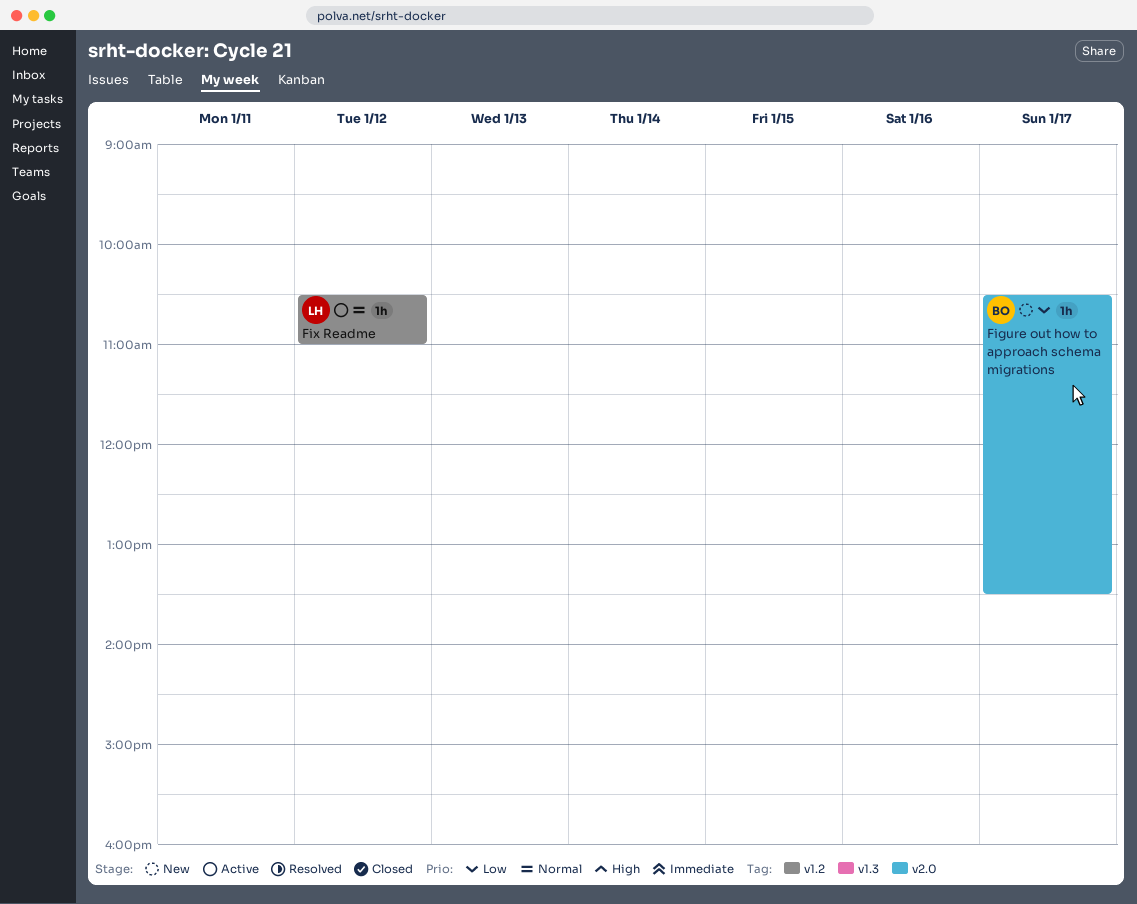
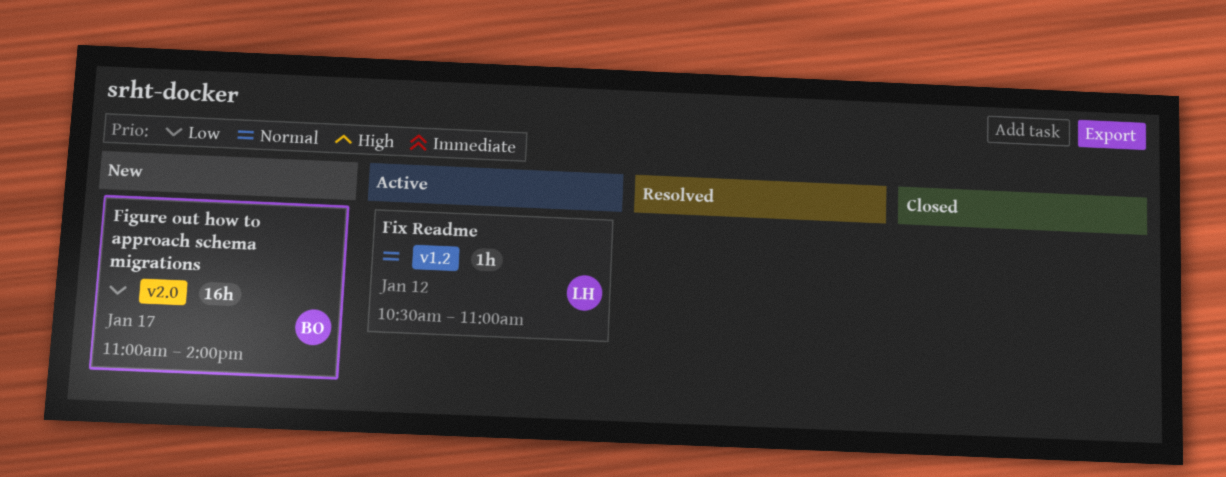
Figure out how to approach schema migrations, estimate: 1h -> 16h
Figure out how to approach schema migrations, begins: 10:30 -> 11:00
Figure out how to approach schema migrations, ends: 13:30 -> 14:00

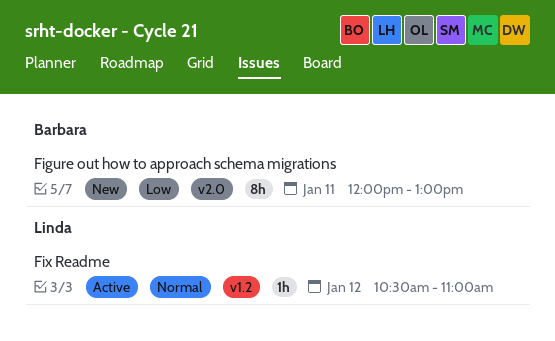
Figure out how to approach schema migrations, estimate: 16h -> 8h
Figure out how to approach schema migrations, day: Jan 17 -> Jan 11
Figure out how to approach schema migrations, begins: 11:00 -> 12:00
Figure out how to approach schema migrations, ends: 14:00 -> 13:00

